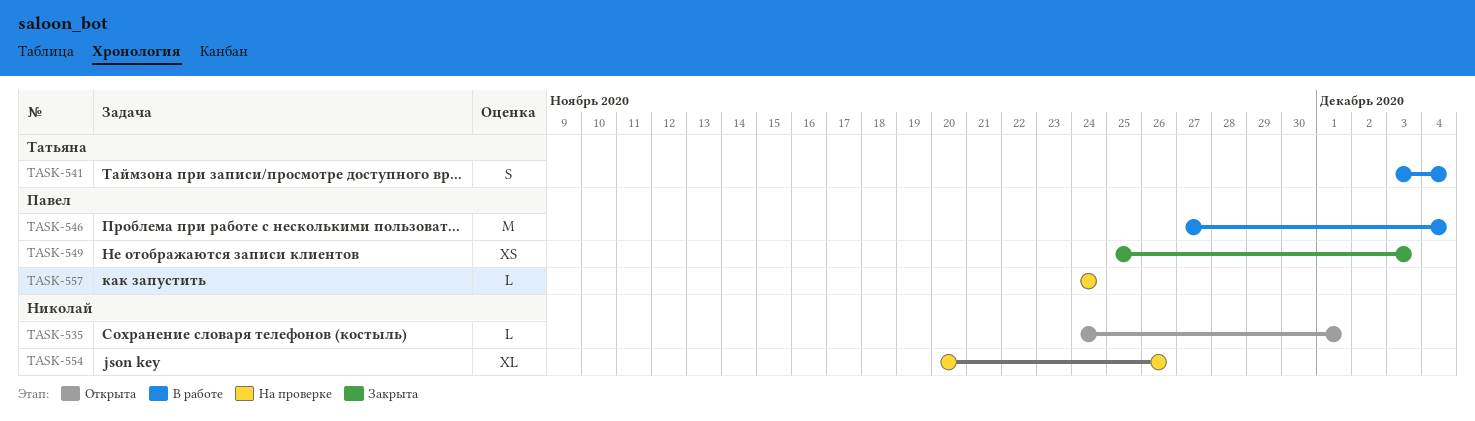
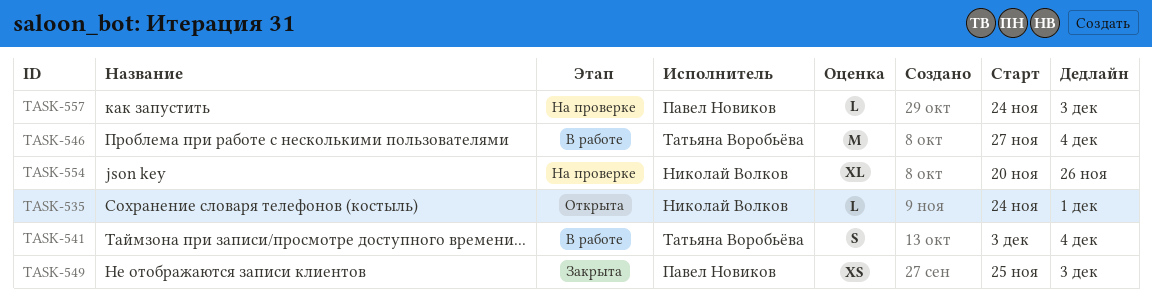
TASK-546, owner: Павел Новиков -> Татьяна Воробьёва
TASK-557, due: Nov 24 -> Dec 3

